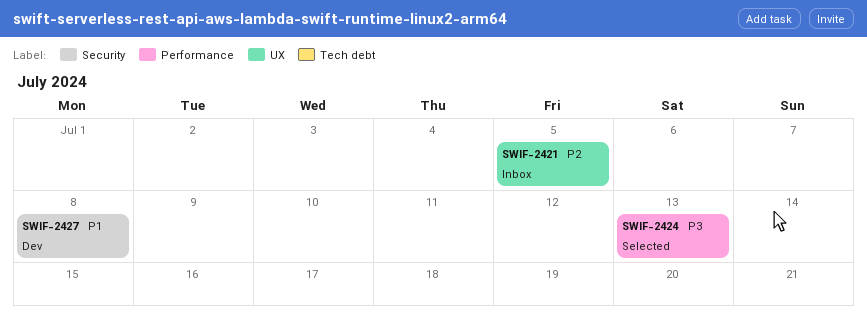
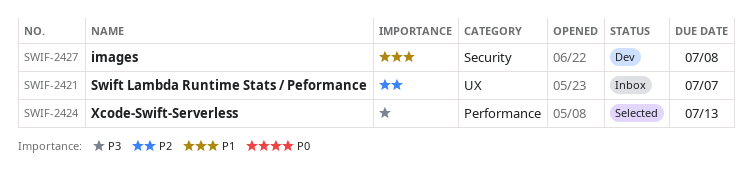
SWIF-2421, due: Jul 5 -> Jul 7

